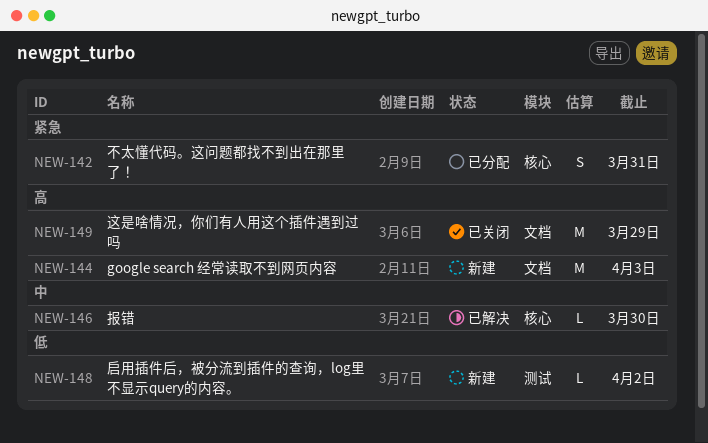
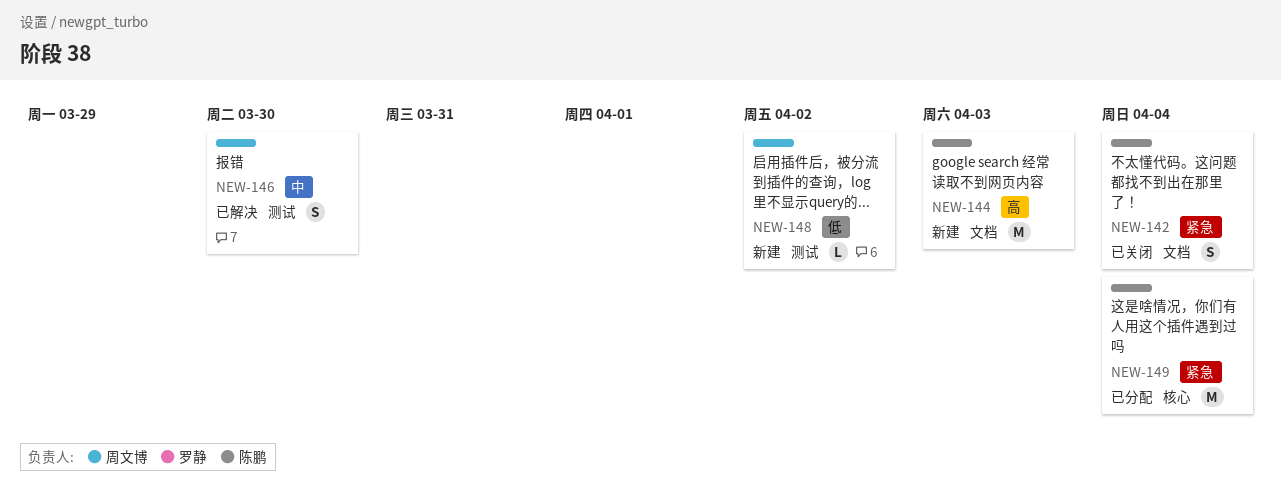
NEW-142, status: 已分配 -> 已关闭
NEW-142, label: 核心 -> 文档
NEW-142, due: Mar 31 -> Apr 4
NEW-146, label: 核心 -> 测试
NEW-146, estimate: L -> S
NEW-149, status: 已关闭 -> 已分配
NEW-149, priority: 高 -> 紧急
NEW-149, label: 文档 -> 核心
NEW-149, due: Mar 29 -> Apr 4

